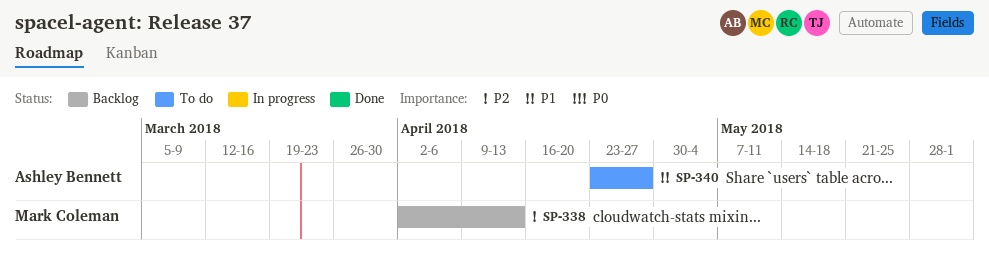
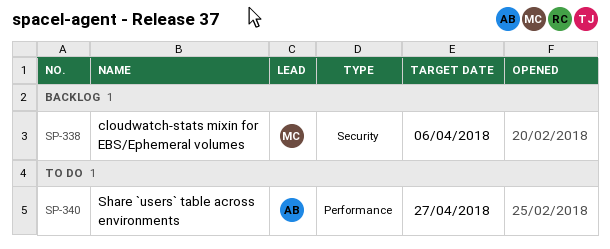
SP-338, due: Apr 13 -> Apr 6

